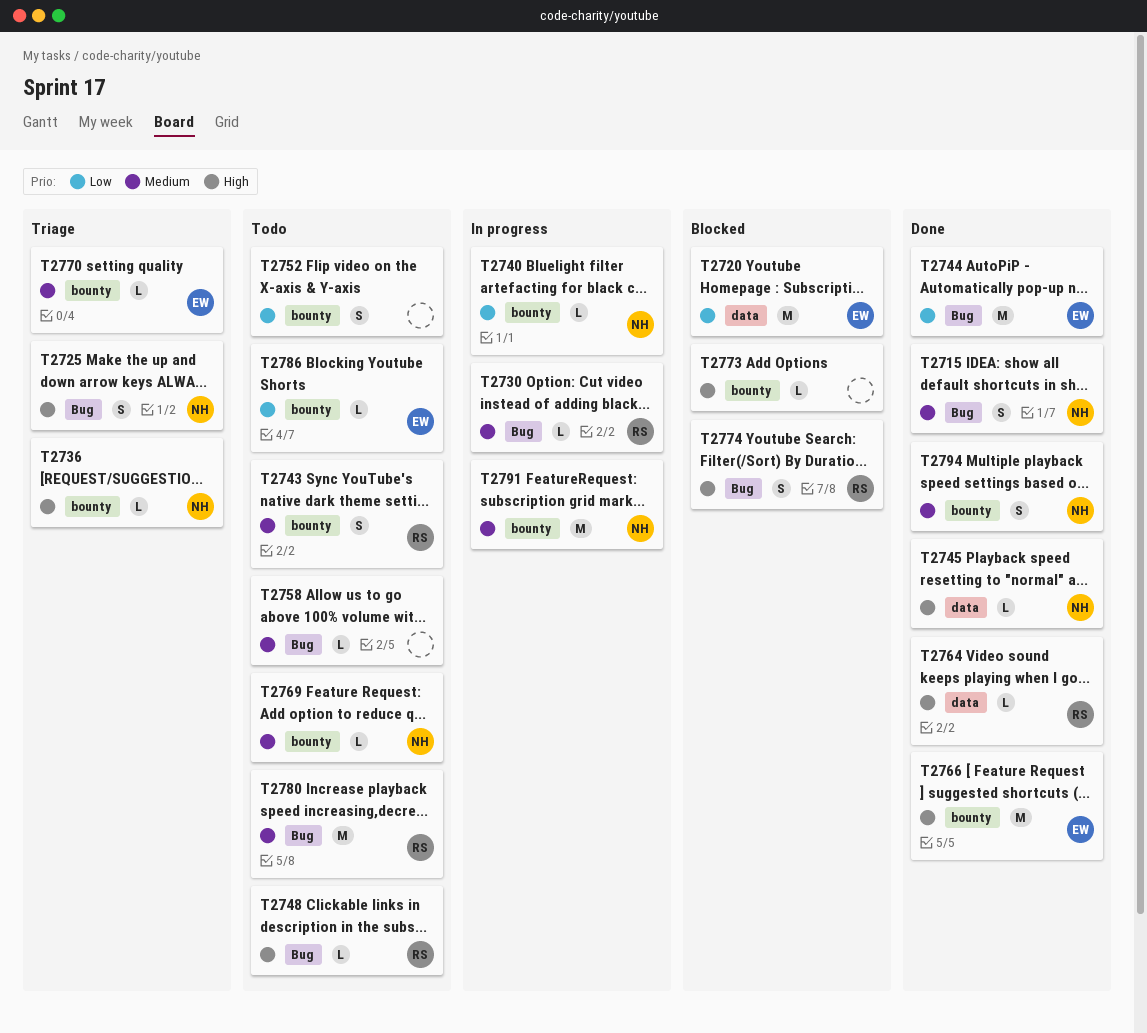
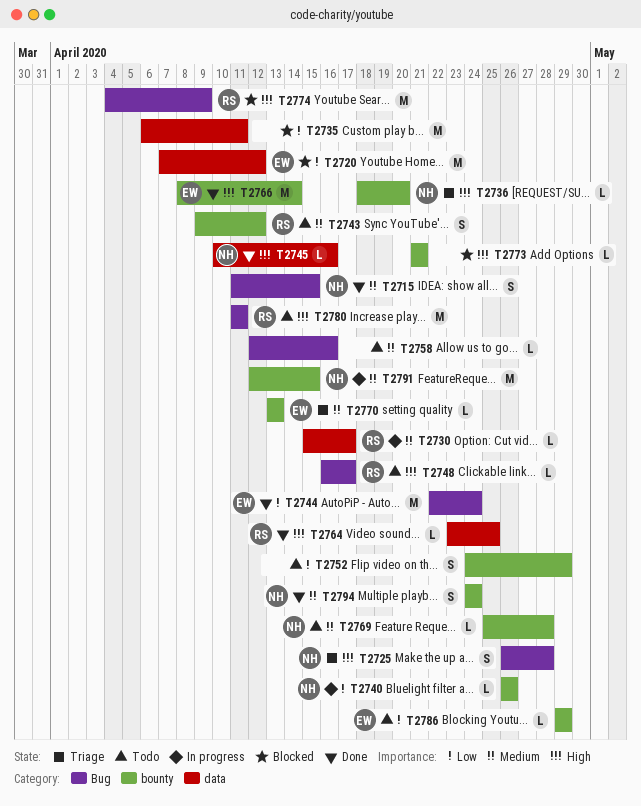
T2730, label: Bug -> data
T2735: none -> present
T2774, estimate: S -> M
T2780, priority: Medium -> High

